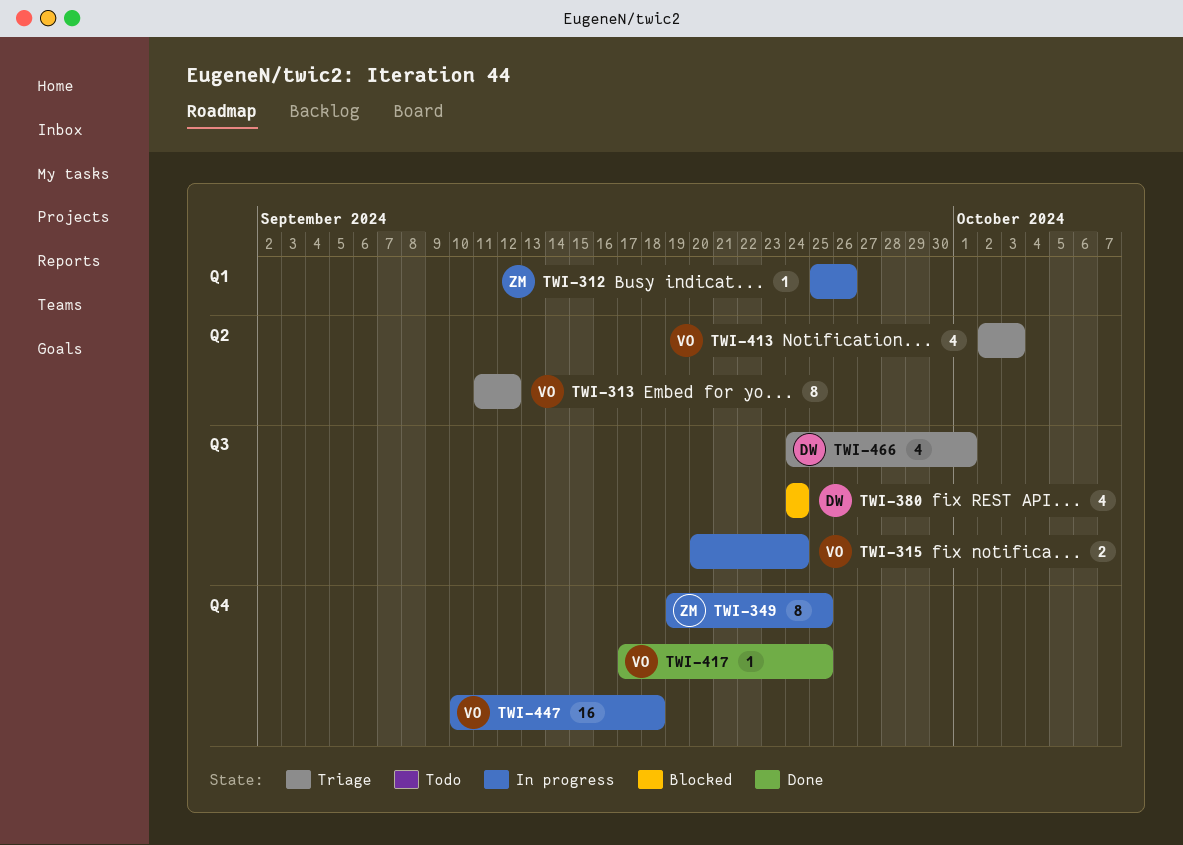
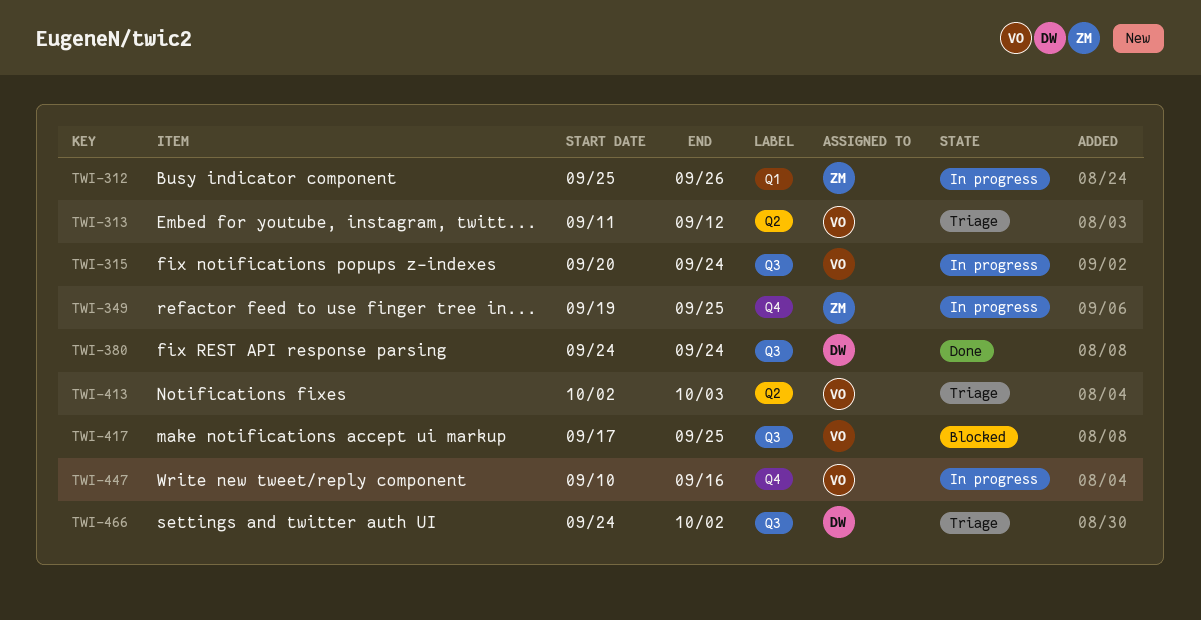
TWI-380, status: Blocked -> Done
TWI-417, status: Done -> Blocked
TWI-417, label: Q4 -> Q3
TWI-447, due: Sep 18 -> Sep 16
TWI-466, due: Oct 1 -> Oct 2

